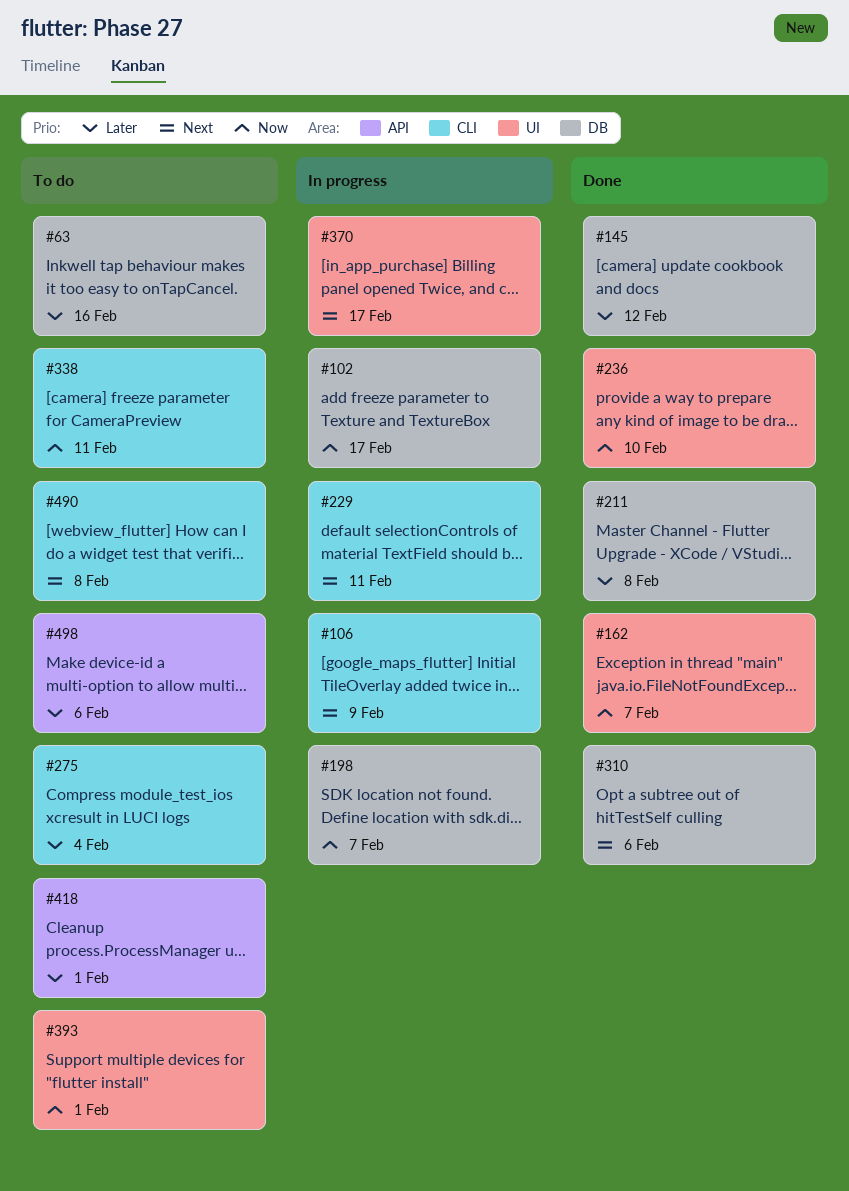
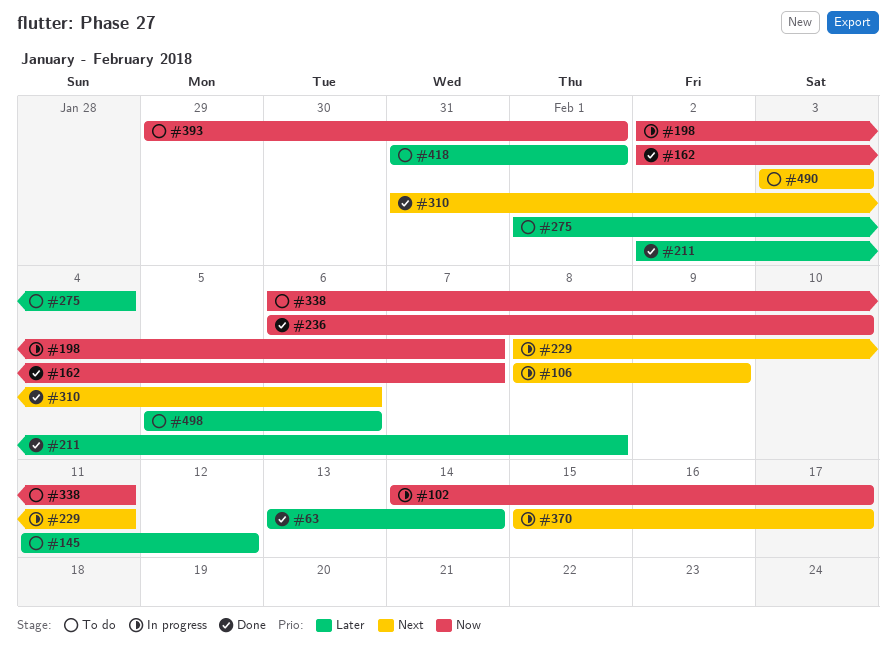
#63, status: To do -> Done
#63, due: Feb 16 -> Feb 14
#145, status: Done -> To do
#490, due: Feb 8 -> Feb 3

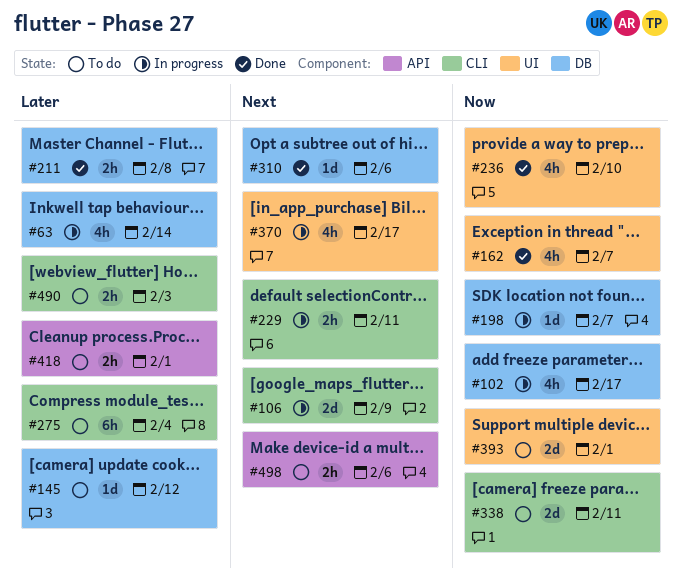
#63, status: Done -> In progress
#490, priority: Next -> Later
#498, priority: Later -> Next

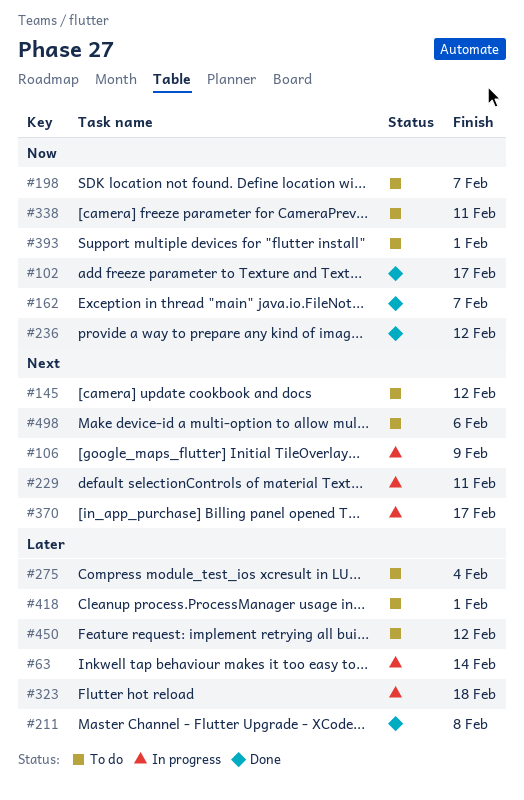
#102, status: In progress -> Done
#145, priority: Later -> Next
#198, status: In progress -> To do
#236, due: Feb 10 -> Feb 12
#310: present -> none
#323: none -> present
#450: none -> present
#490: present -> none

